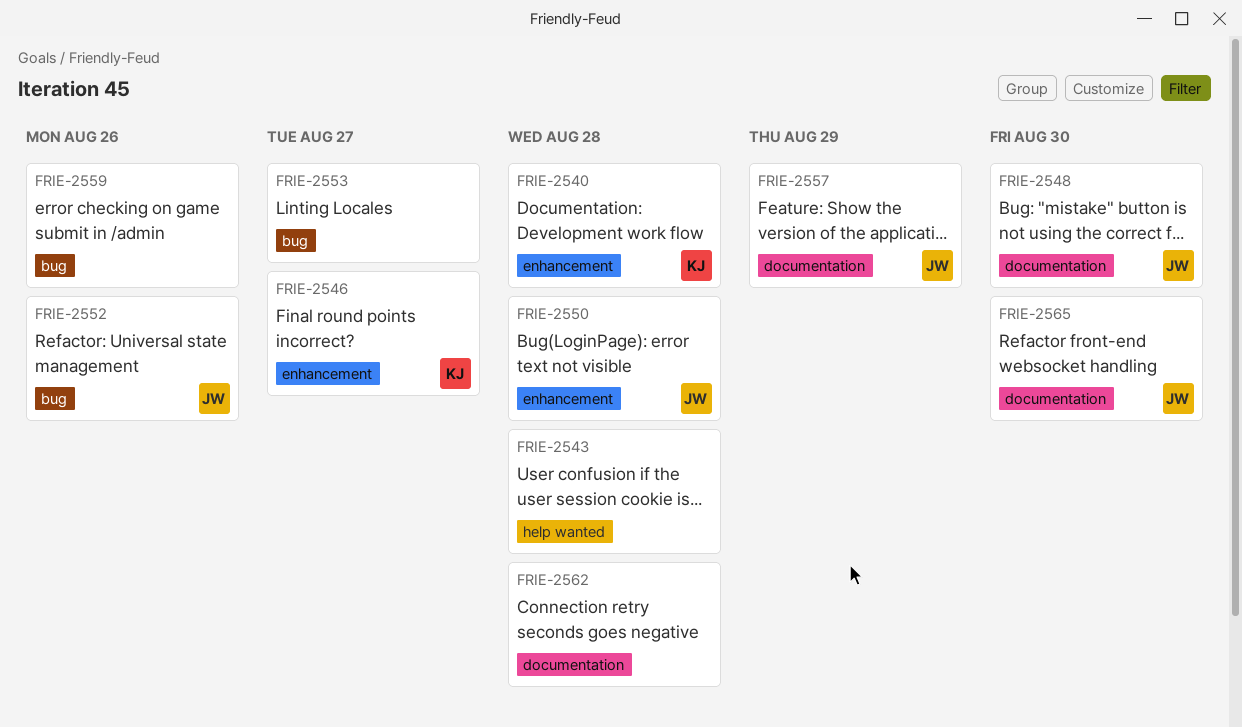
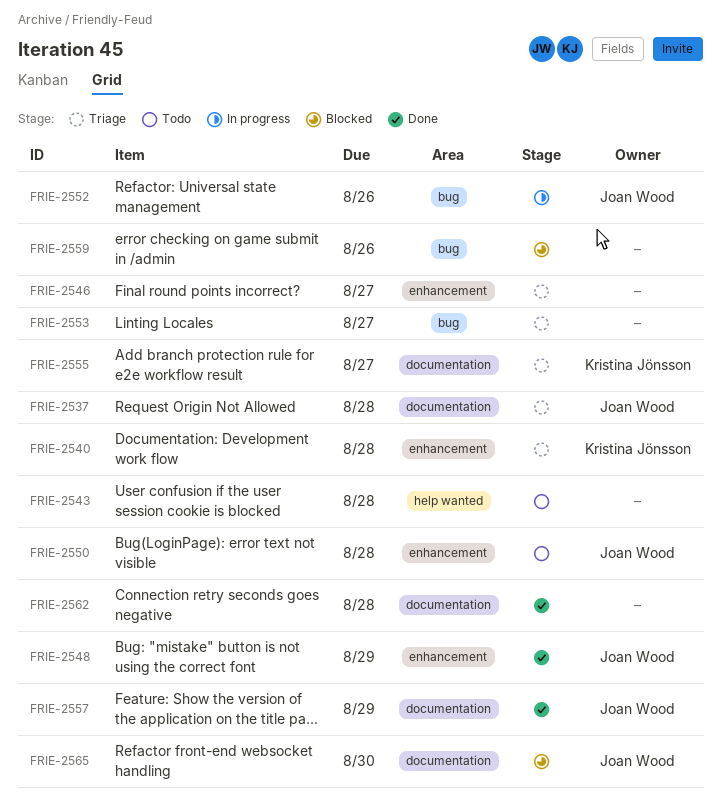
FRIE-2537: none -> present
FRIE-2546, owner: Kristina Jönsson -> none
FRIE-2548, label: documentation -> enhancement
FRIE-2548, due: Aug 30 -> Aug 29
FRIE-2555: none -> present

